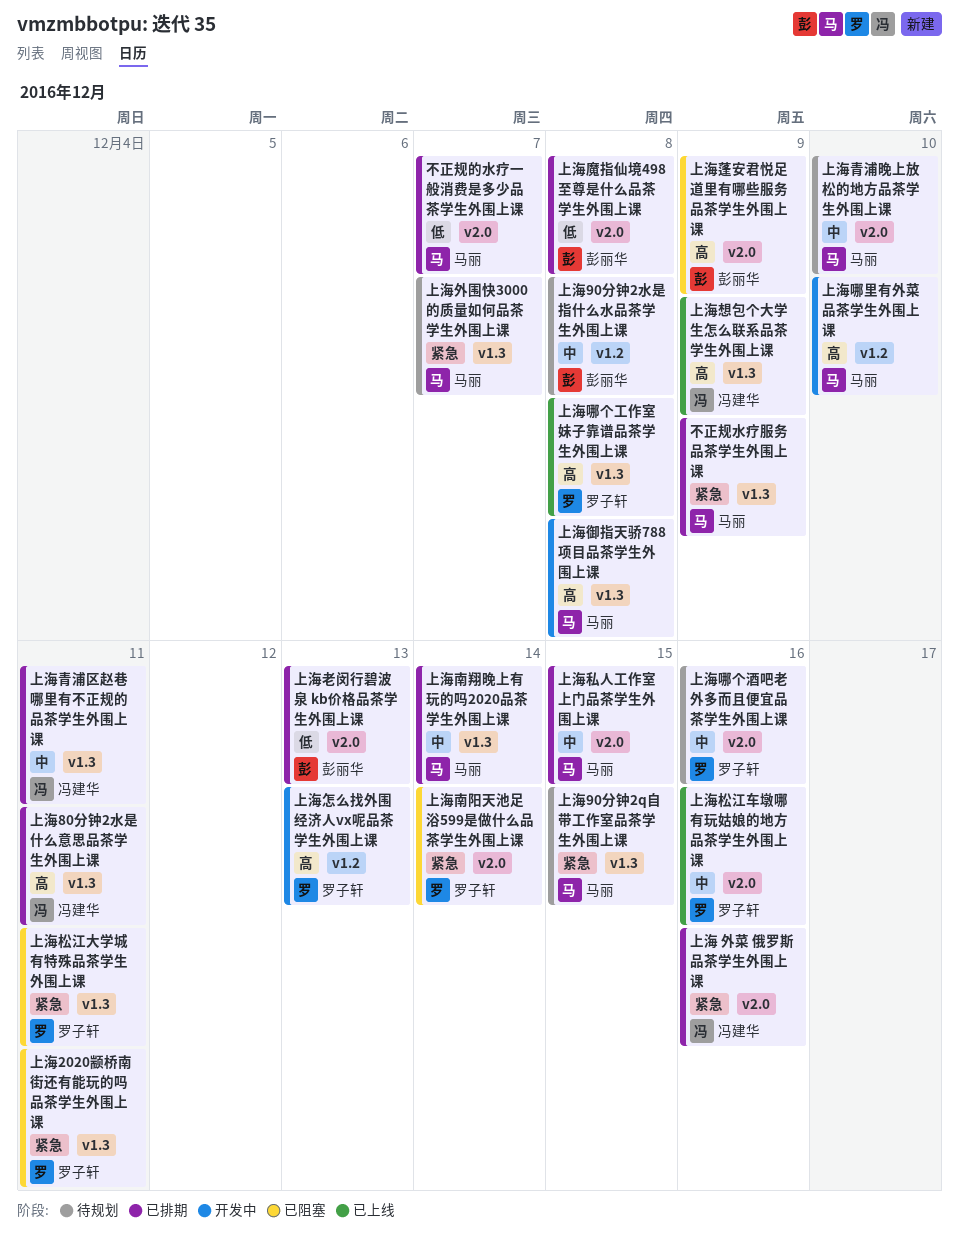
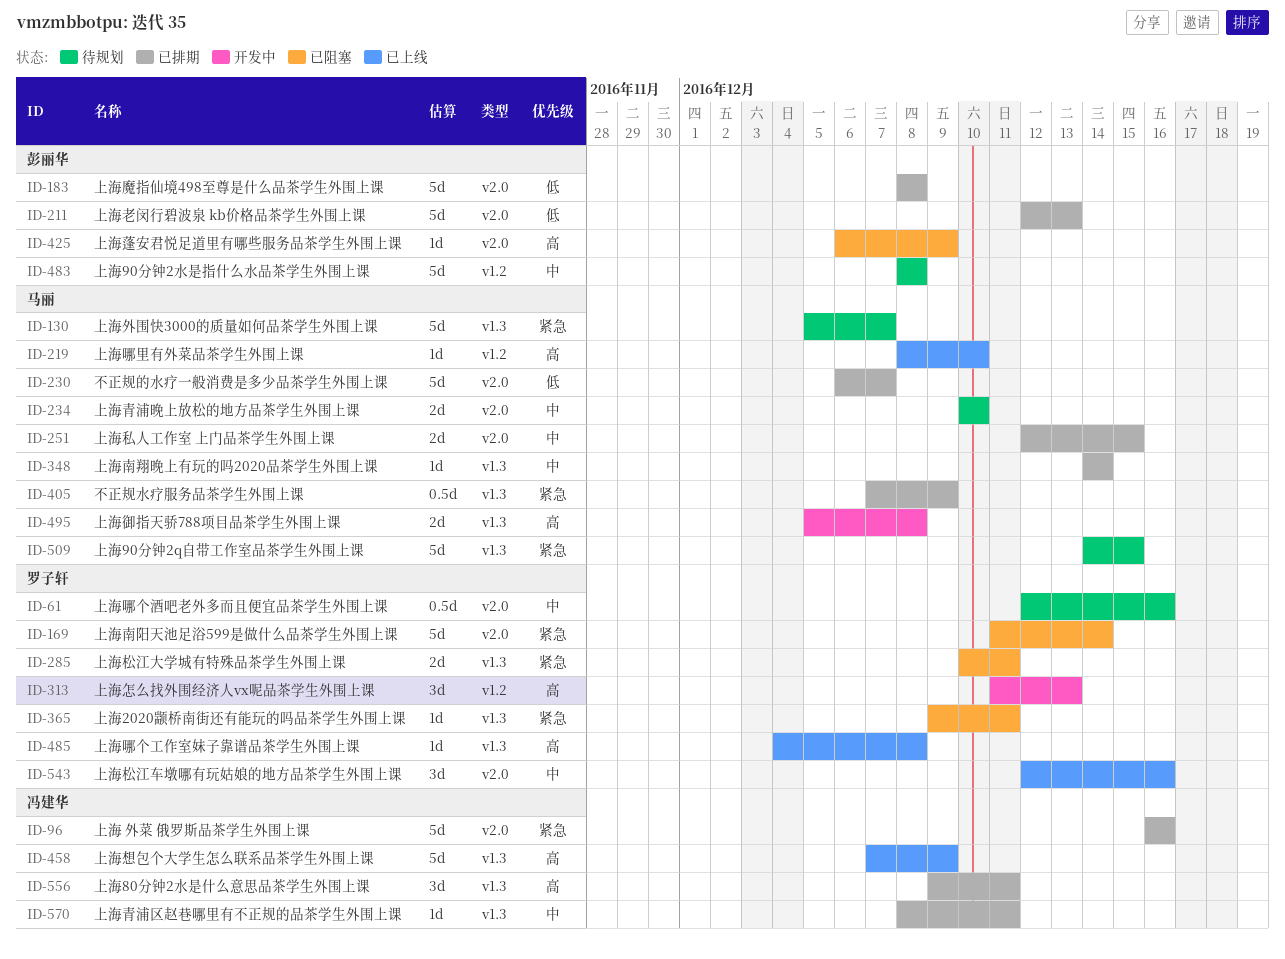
上海哪里有外菜品茶学生外围上课, status: 开发中 -> 已上线

